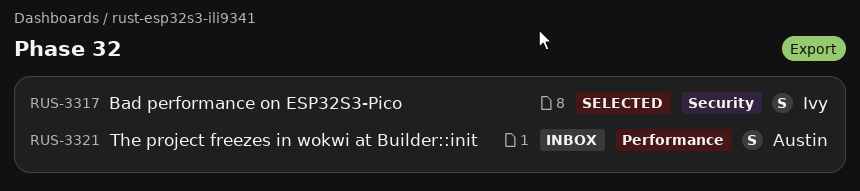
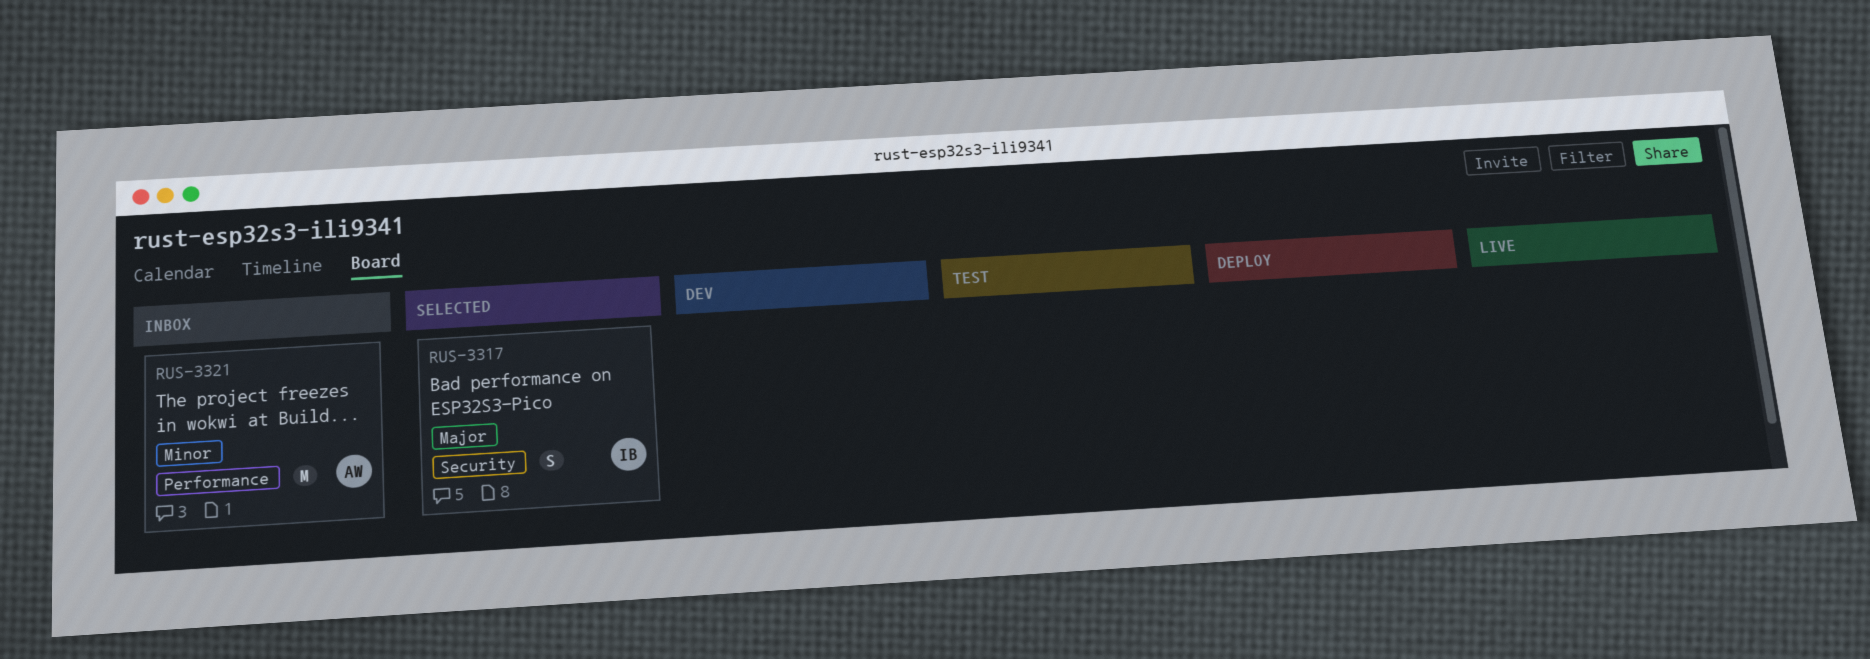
RUS-3321, estimate: S -> M

